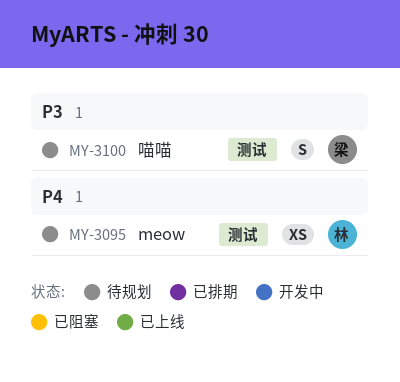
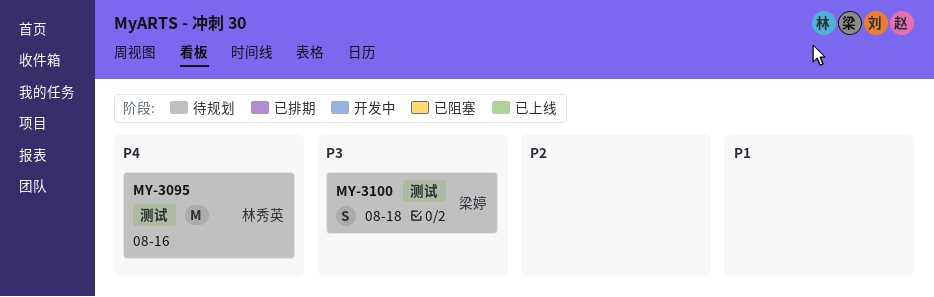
MY-3095, estimate: XS -> M

